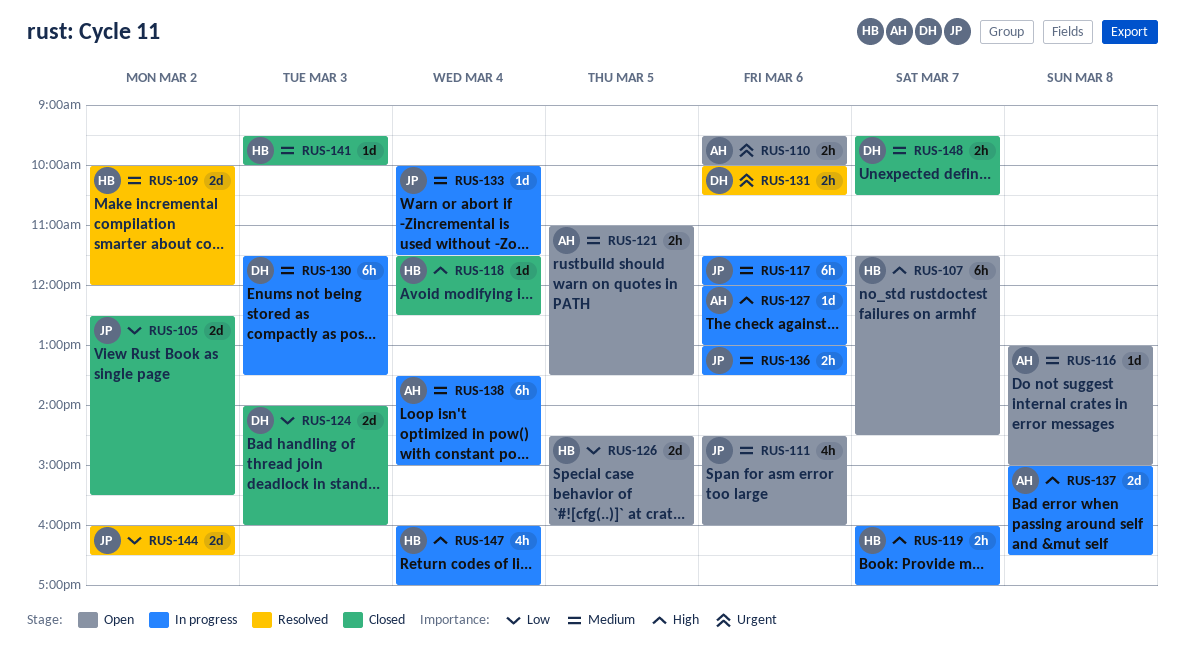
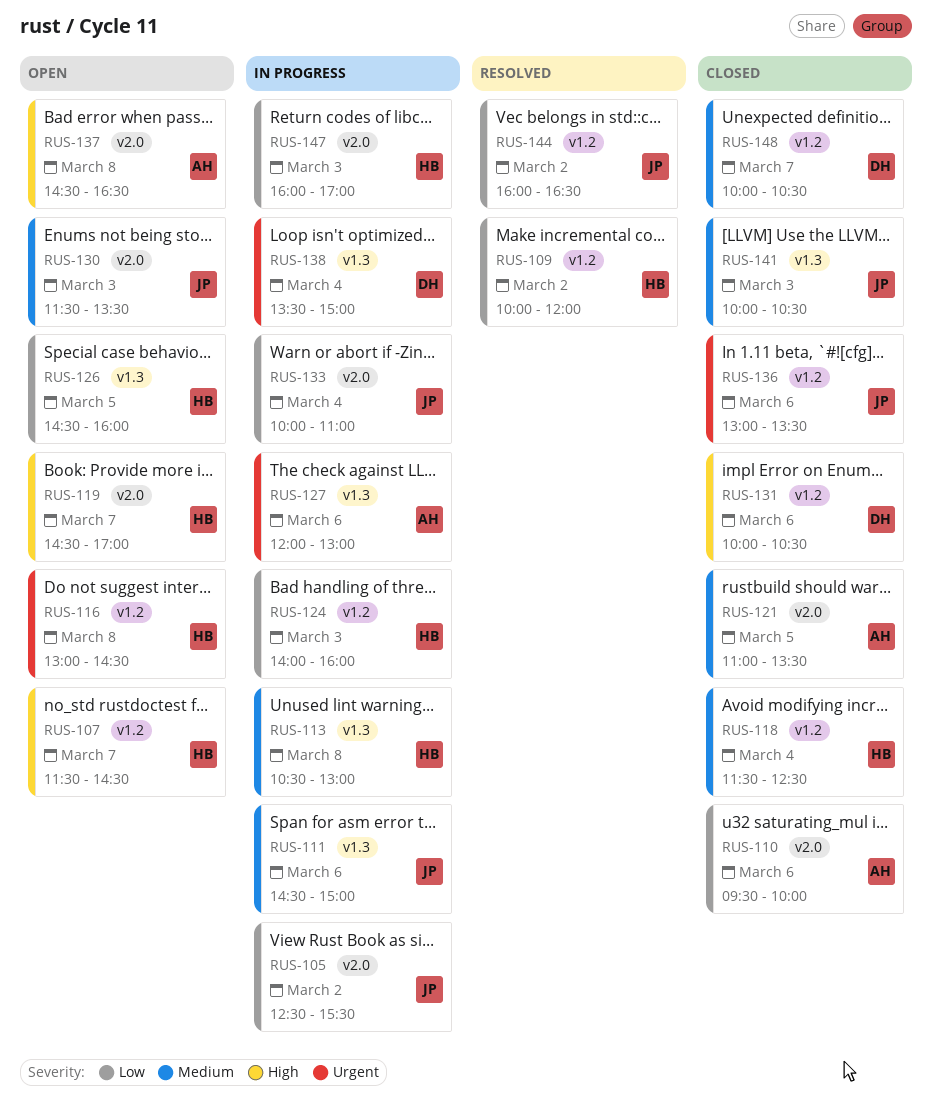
RUS-105, status: Closed -> In progress
RUS-109, priority: Medium -> Low
RUS-110, status: Open -> Closed
RUS-110, priority: Urgent -> Low
RUS-111, status: Open -> In progress
RUS-111, ends: 16:00 -> 15:00
RUS-113: none -> present
RUS-116, owner: AH -> HB
RUS-116, priority: Medium -> Urgent
RUS-116, ends: 15:00 -> 14:30
RUS-117: present -> none
RUS-118, priority: High -> Medium
RUS-119, status: In progress -> Open
RUS-119, begins: 16:00 -> 14:30
RUS-121, status: Open -> Closed
RUS-124, status: Closed -> In progress
RUS-124, owner: DH -> HB
RUS-127, priority: High -> Urgent
RUS-130, status: In progress -> Open
RUS-130, owner: DH -> JP
RUS-131, status: Resolved -> Closed
RUS-131, priority: Urgent -> High
RUS-133, priority: Medium -> Low
RUS-133, ends: 11:30 -> 11:00
RUS-136, status: In progress -> Closed
RUS-136, priority: Medium -> Urgent
RUS-137, status: In progress -> Open
RUS-137, begins: 15:00 -> 14:30
RUS-138, owner: AH -> DH
RUS-138, priority: Medium -> Urgent
RUS-141, owner: HB -> JP
RUS-141, begins: 09:30 -> 10:00
RUS-141, ends: 10:00 -> 10:30
RUS-147, priority: High -> Low
RUS-147, day: Mar 4 -> Mar 3
RUS-148, begins: 09:30 -> 10:00

